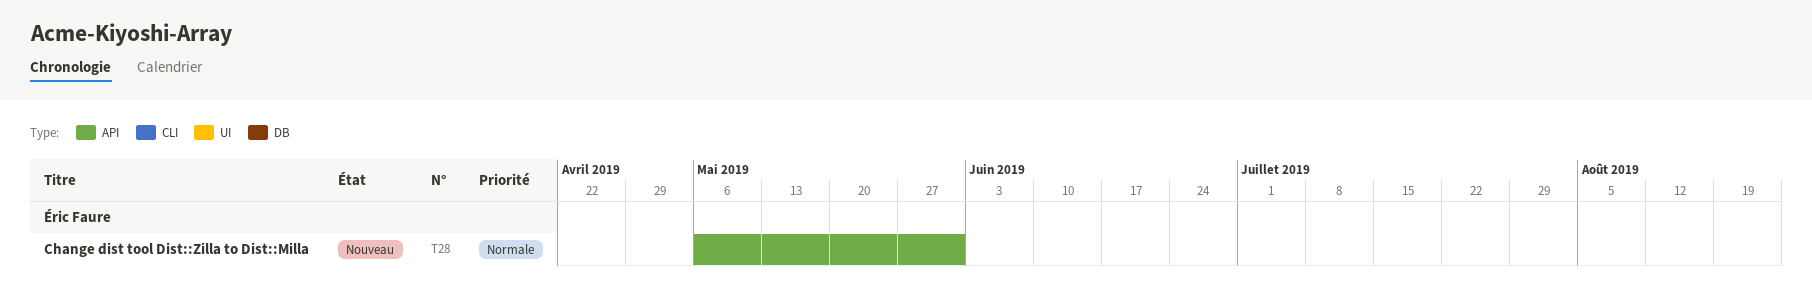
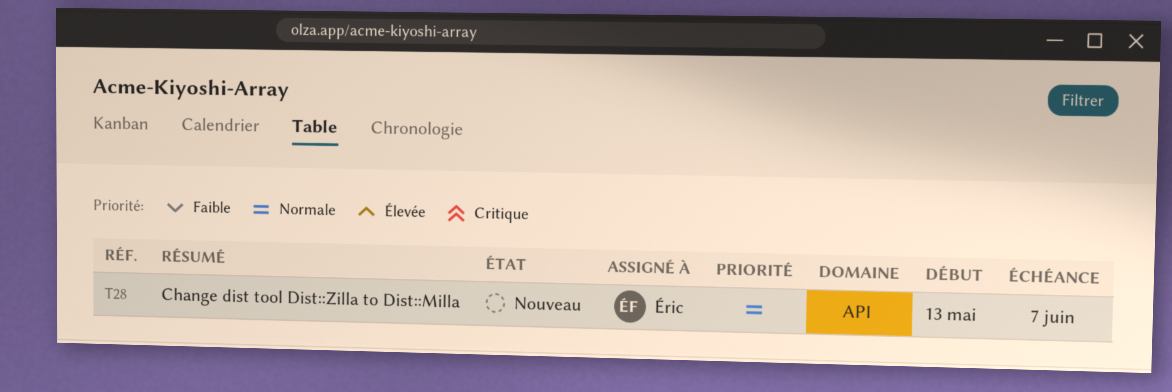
T28, start: May 6 -> May 13
T28, due: May 31 -> Jun 7

